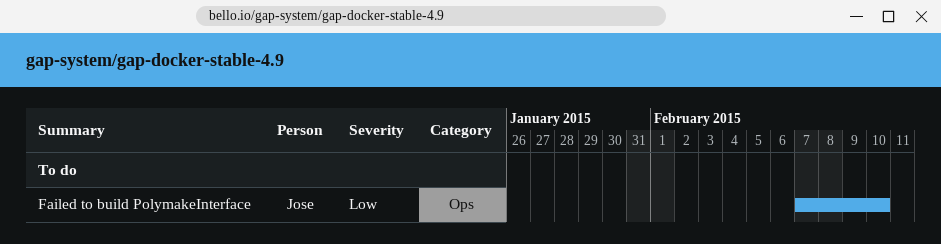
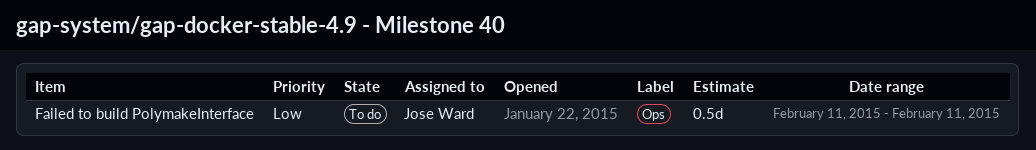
Failed to build PolymakeInterface, start: Feb 7 -> Feb 11
Failed to build PolymakeInterface, due: Feb 10 -> Feb 11

